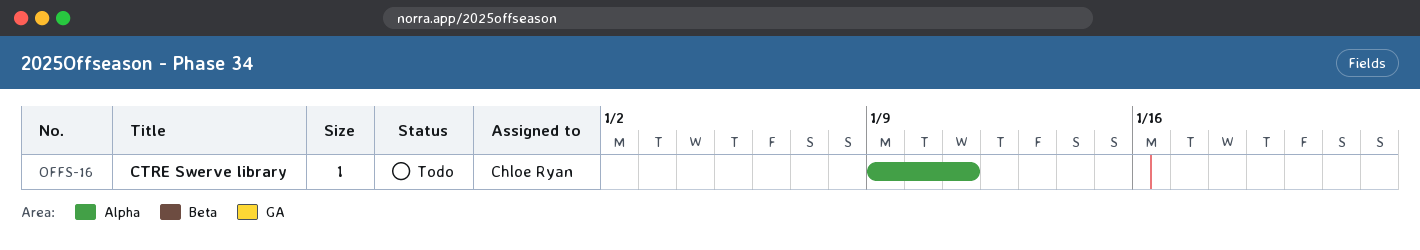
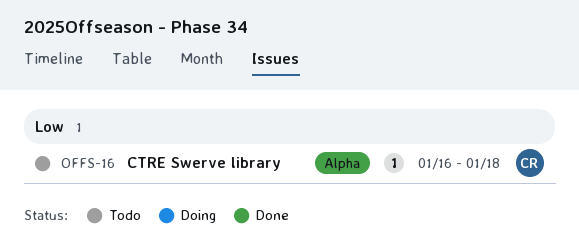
OFFS-16, start: Jan 9 -> Jan 16
OFFS-16, due: Jan 11 -> Jan 18

